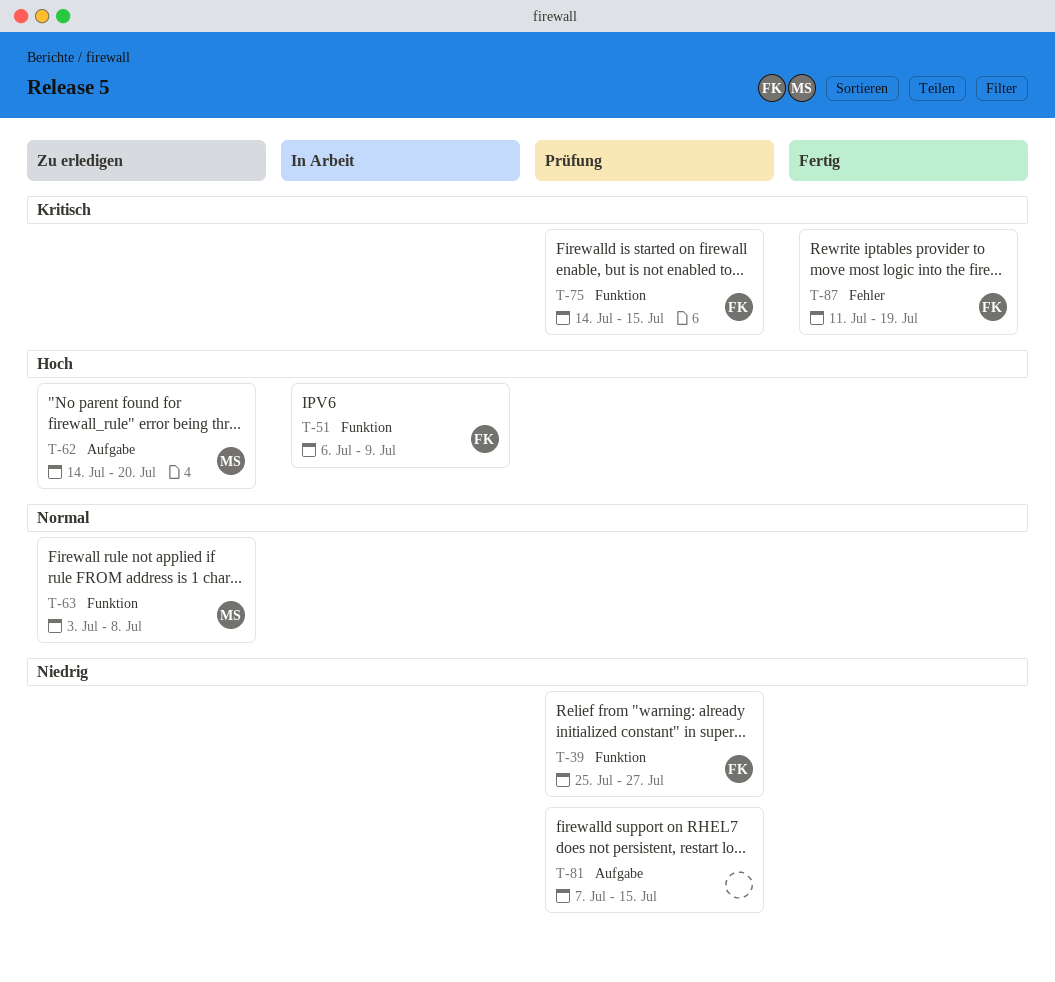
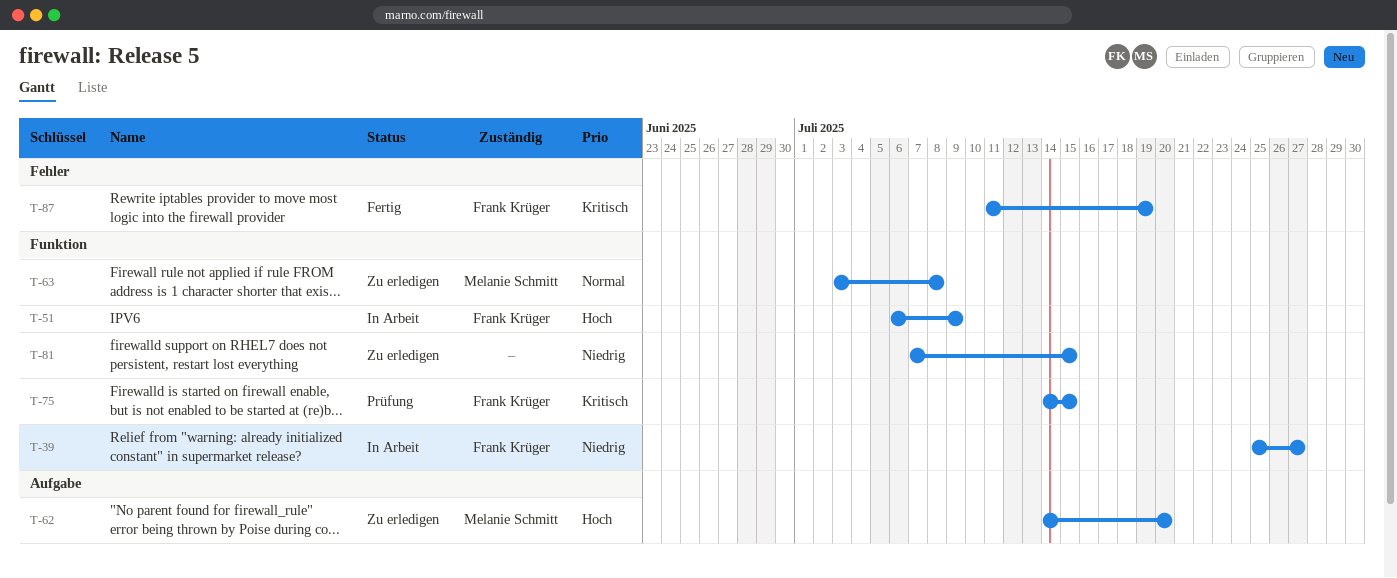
T-39, status: Prüfung -> In Arbeit
T-81, status: Prüfung -> Zu erledigen
T-81, label: Aufgabe -> Funktion

